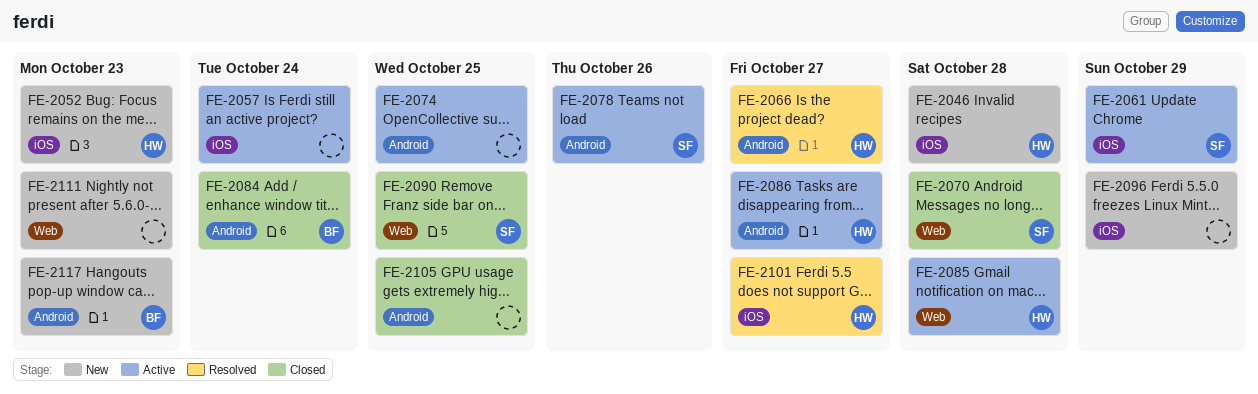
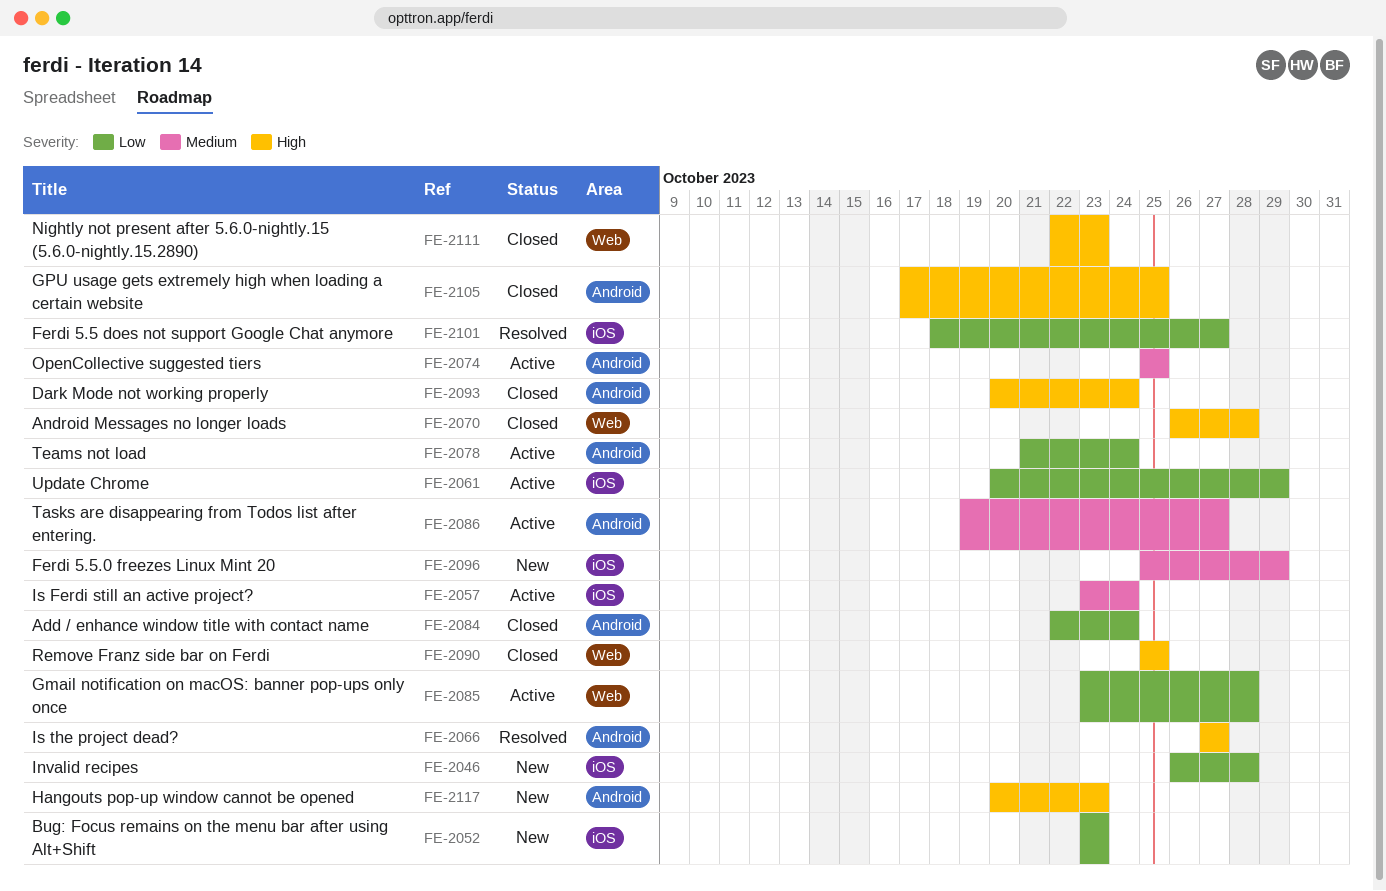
FE-2078, due: Oct 26 -> Oct 24
FE-2093: none -> present
FE-2111, status: New -> Closed

